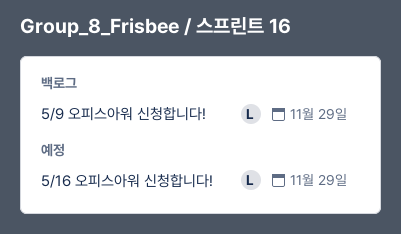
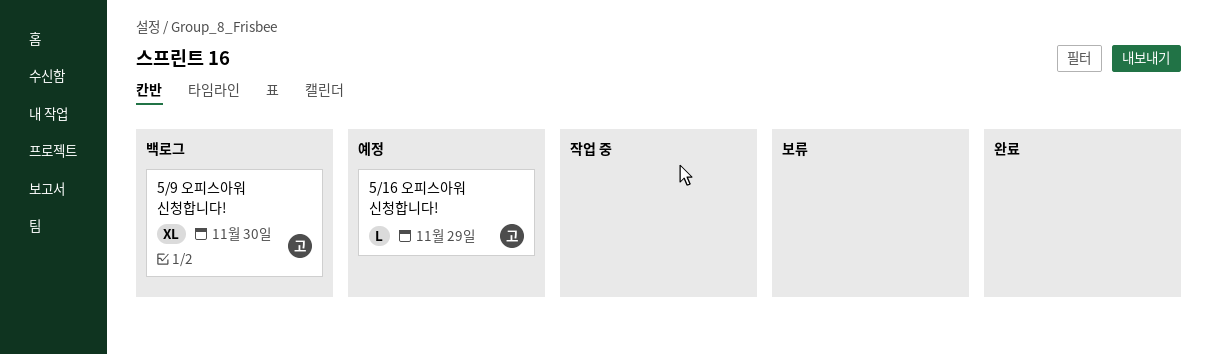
5/9 오피스아워 신청합니다!, estimate: L -> XL
5/9 오피스아워 신청합니다!, due: Nov 29 -> Nov 30

